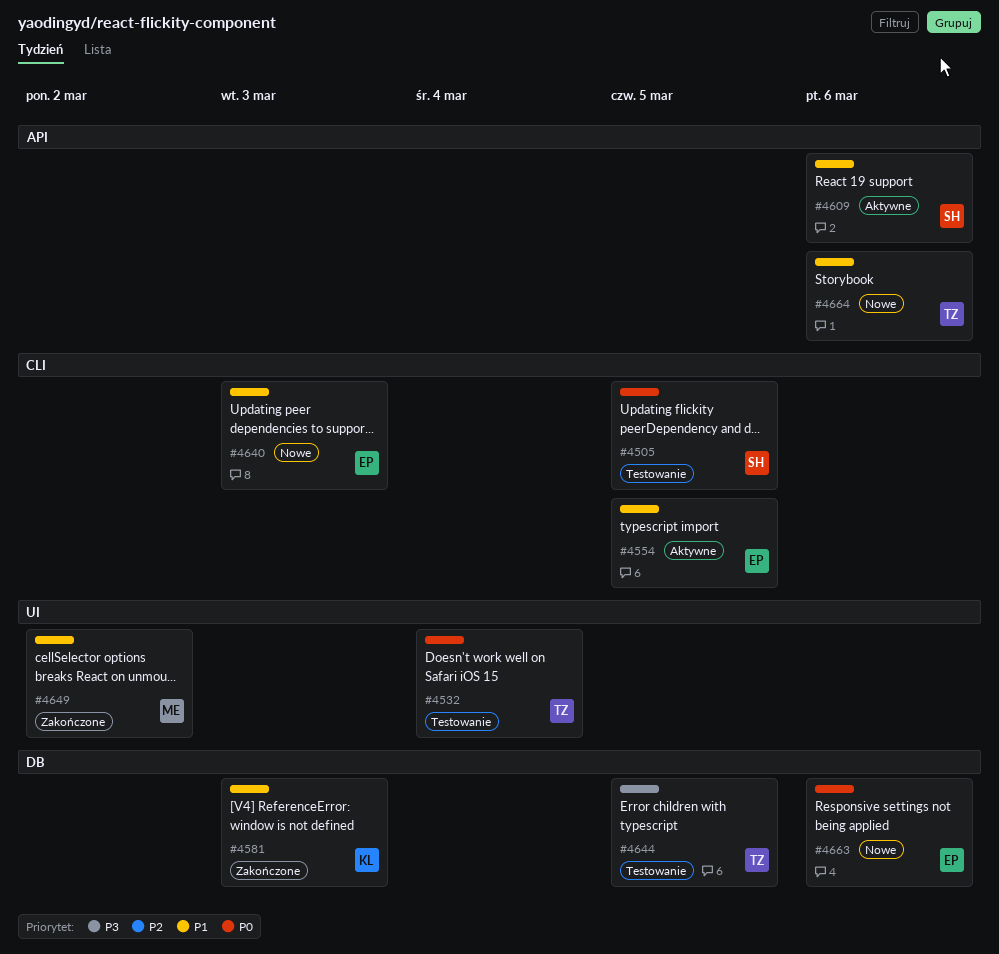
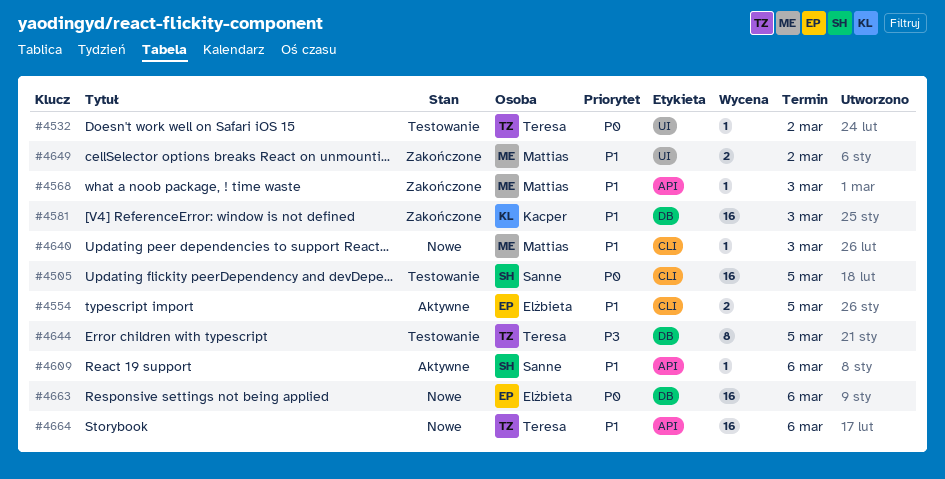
#4532, due: Mar 4 -> Mar 2
#4568: none -> present
#4640, owner: Elżbieta -> Mattias

